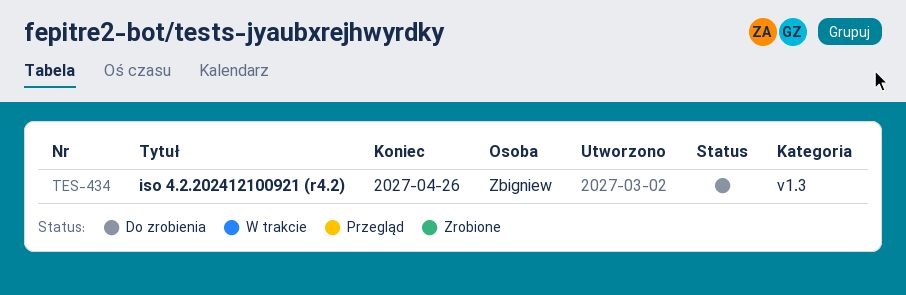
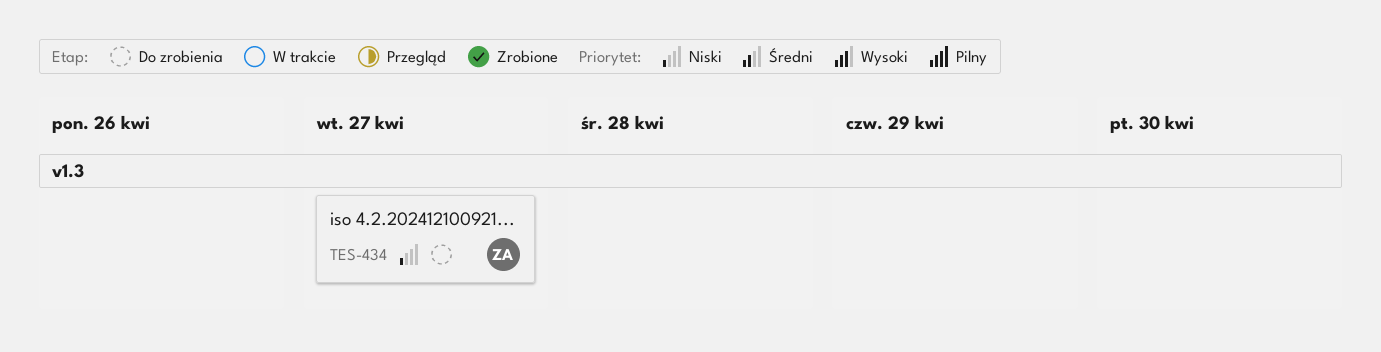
TES-434, due: Apr 26 -> Apr 27

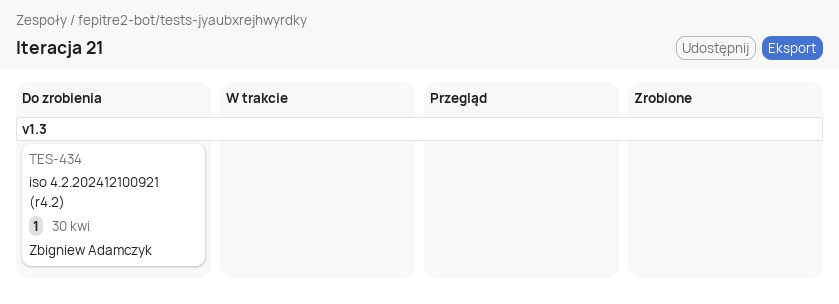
TES-434, due: Apr 27 -> Apr 30

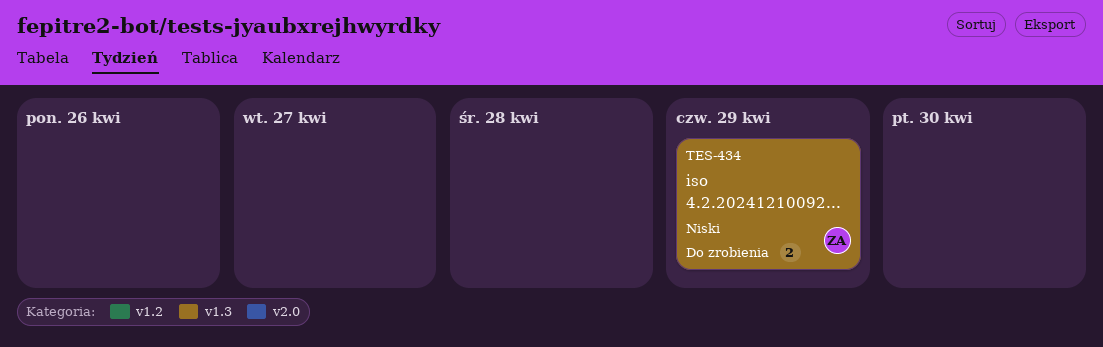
TES-434, estimate: 1 -> 2
TES-434, due: Apr 30 -> Apr 29

